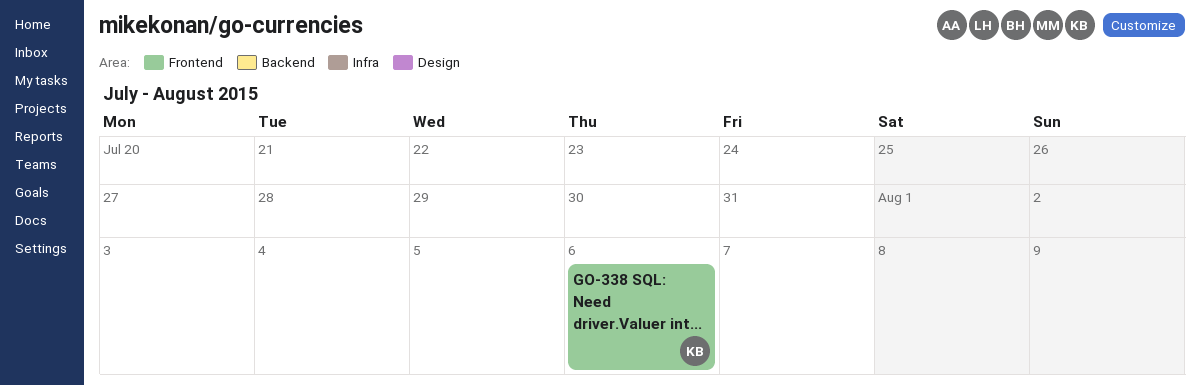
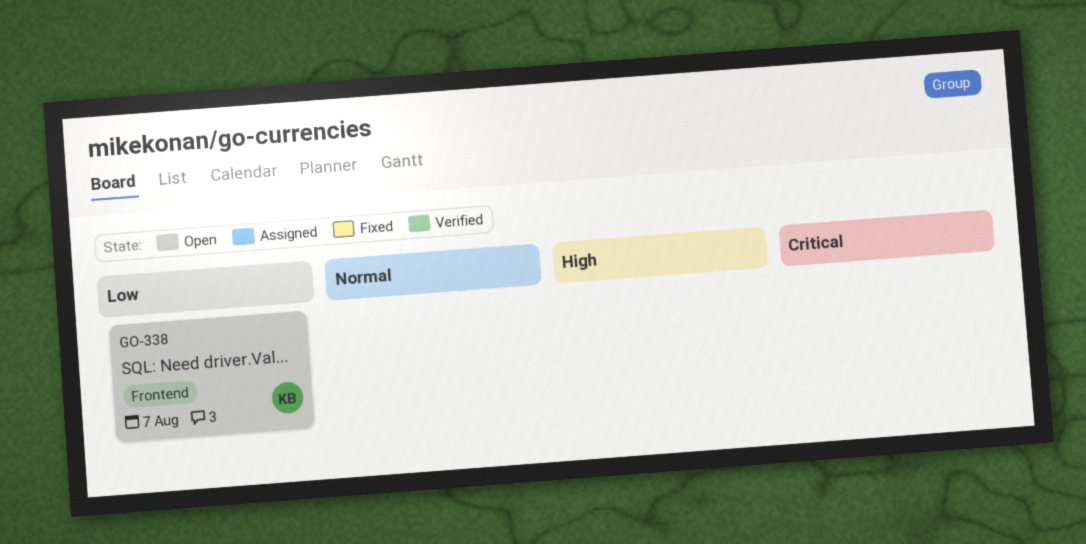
GO-338, due: Aug 6 -> Aug 7

